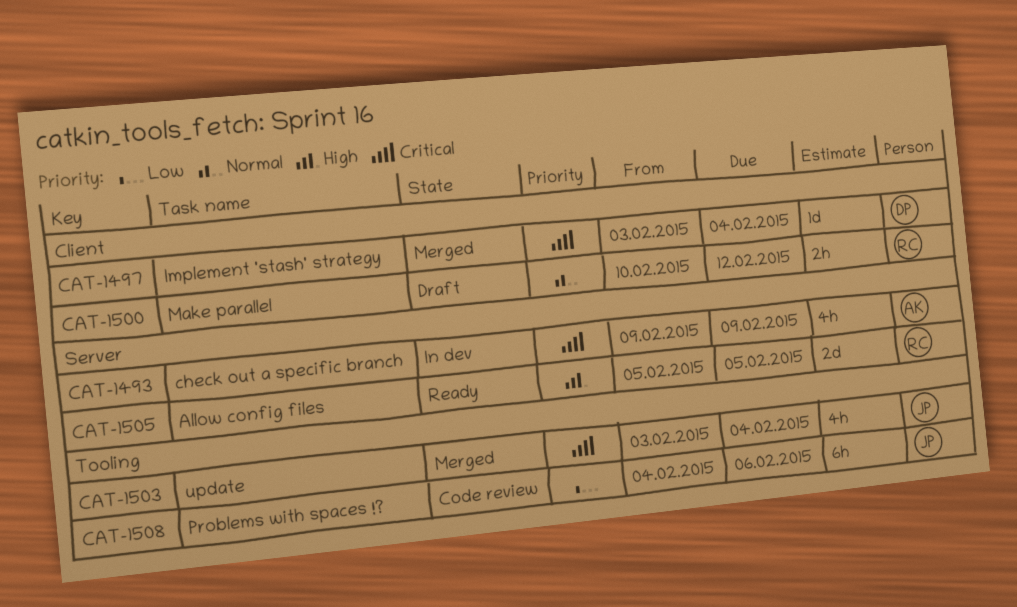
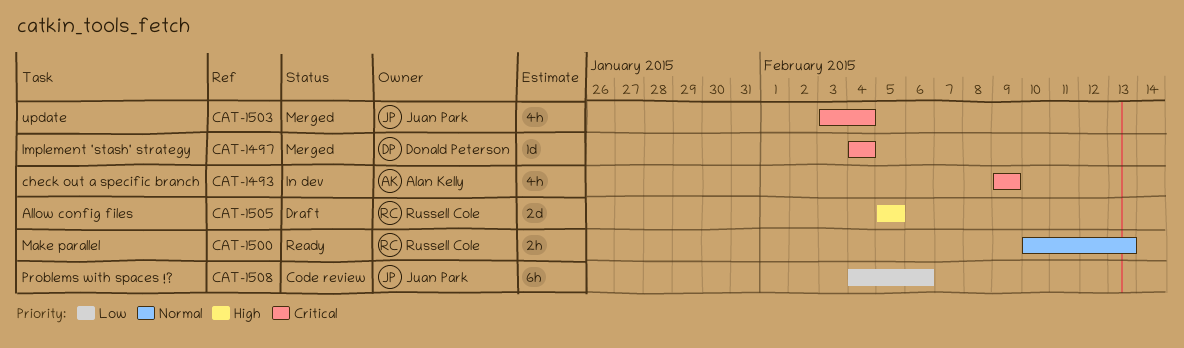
CAT-1497, start: Feb 3 -> Feb 4
CAT-1500, status: Draft -> Ready
CAT-1500, due: Feb 12 -> Feb 13
CAT-1505, status: Ready -> Draft

